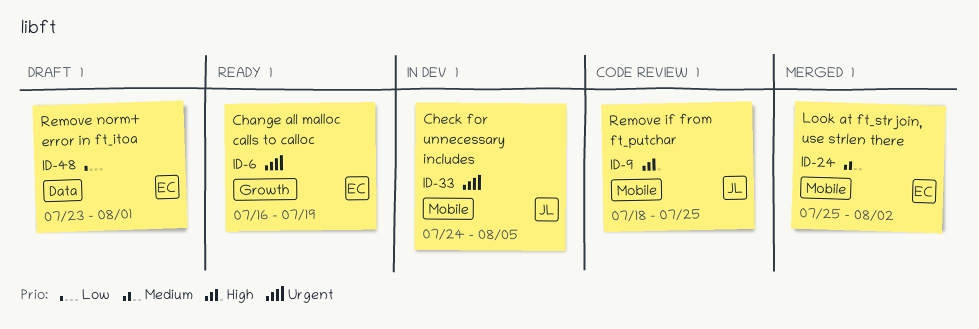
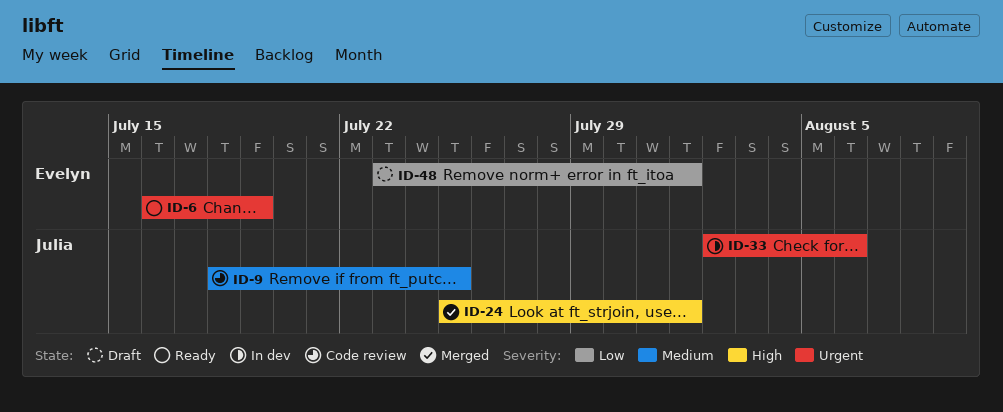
ID-9, priority: High -> Medium
ID-24, owner: Evelyn -> Julia
ID-24, priority: Medium -> High
ID-24, due: Aug 2 -> Aug 1
ID-33, start: Jul 24 -> Aug 2
ID-33, due: Aug 5 -> Aug 6

